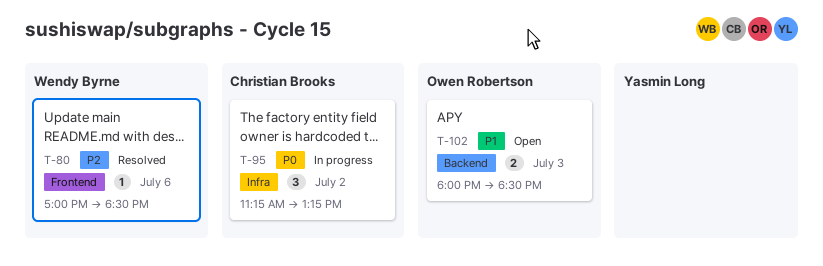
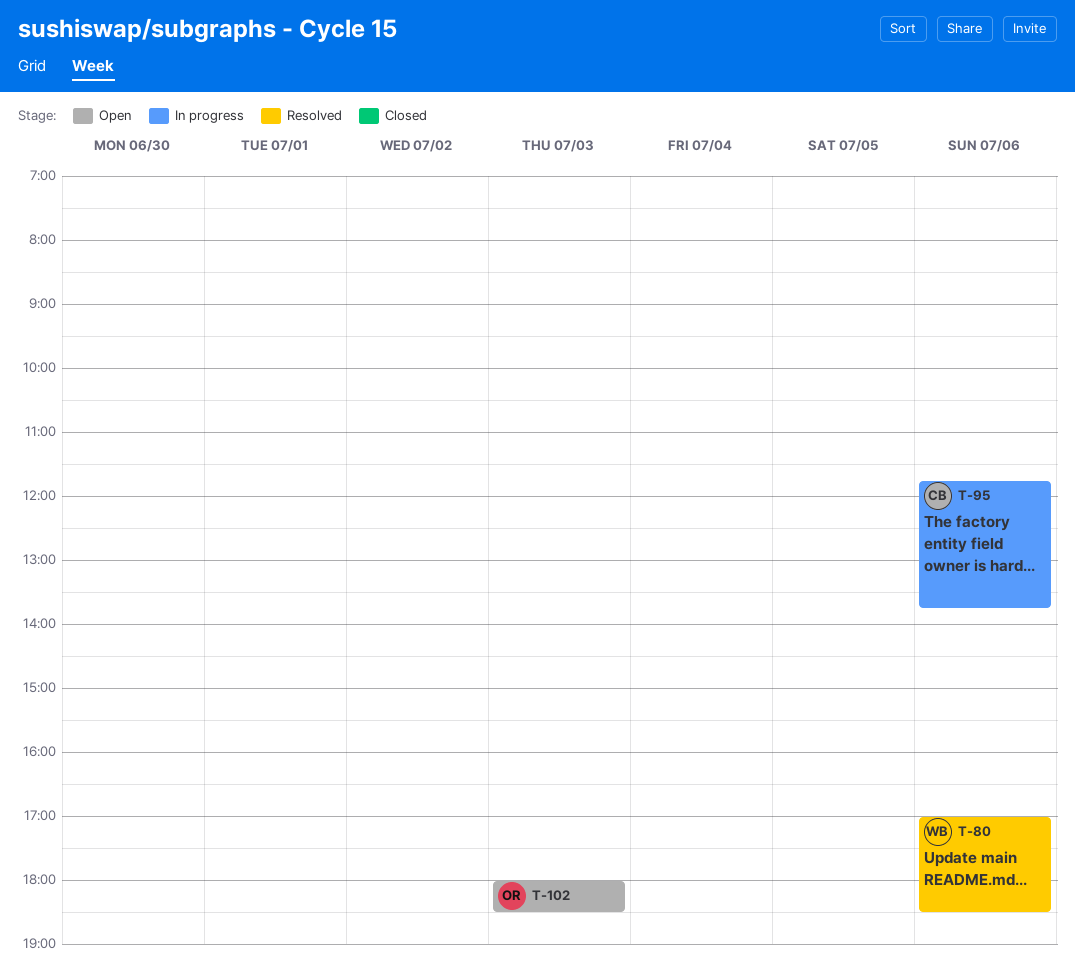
T-95, day: Jul 2 -> Jul 6
T-95, begins: 11:15 -> 11:45
T-95, ends: 13:15 -> 13:45

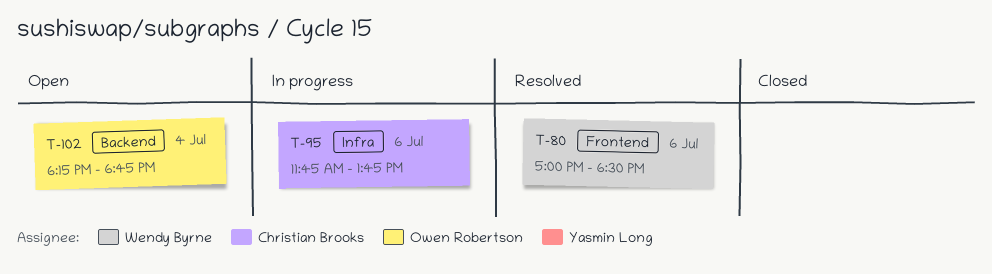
T-102, day: Jul 3 -> Jul 4
T-102, begins: 18:00 -> 18:15
T-102, ends: 18:30 -> 18:45

